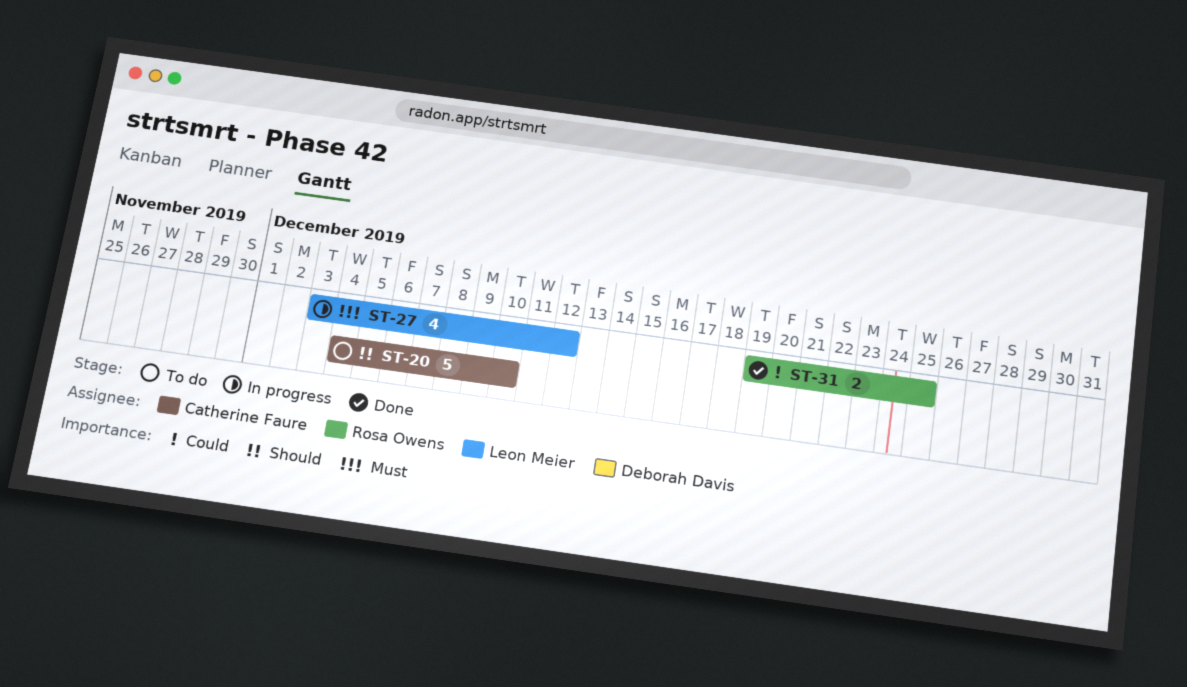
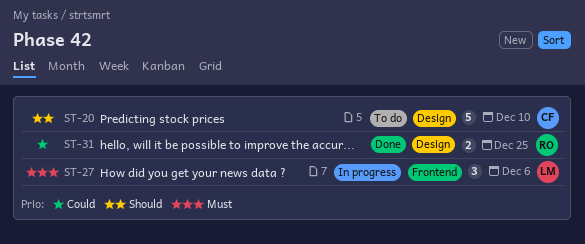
ST-27, estimate: 4 -> 3
ST-27, due: Dec 12 -> Dec 6

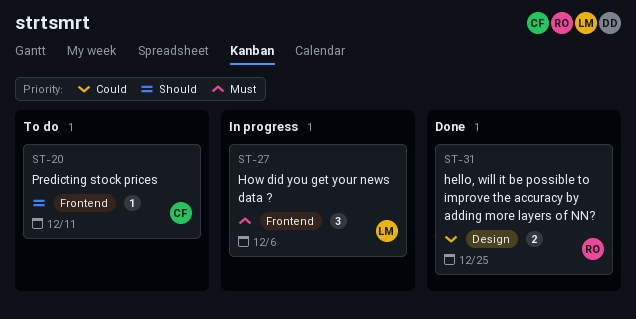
ST-20, label: Design -> Frontend
ST-20, estimate: 5 -> 1
ST-20, due: Dec 10 -> Dec 11

